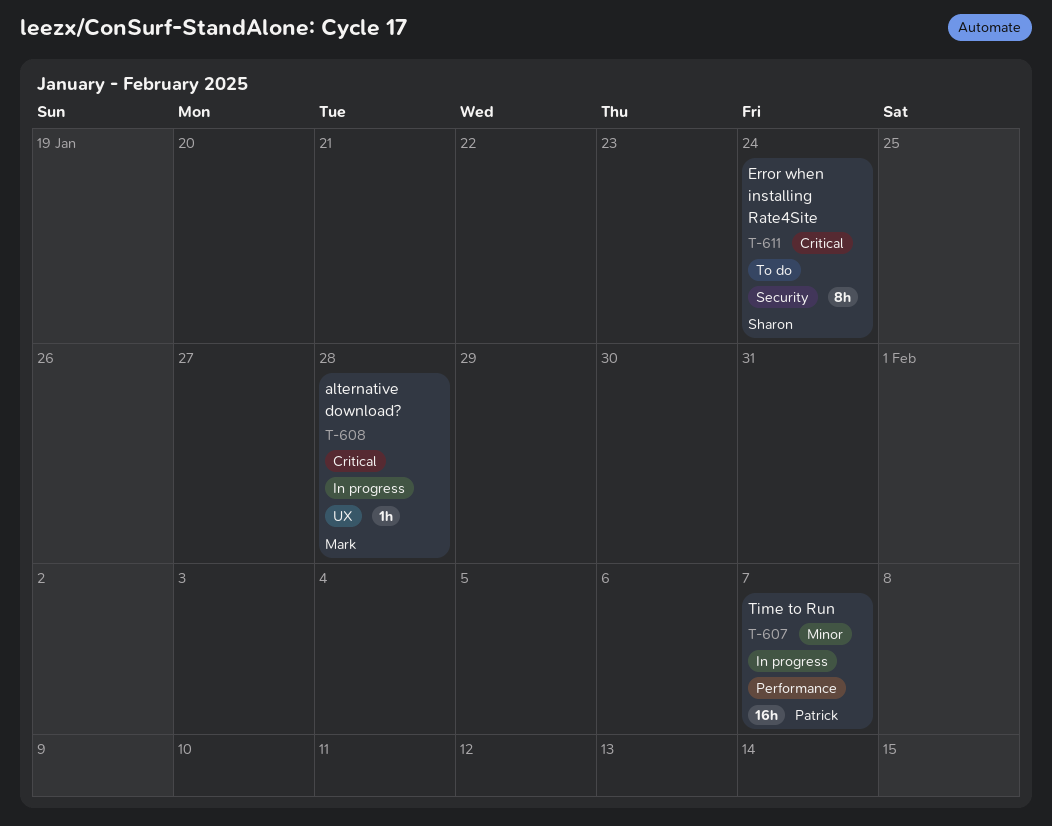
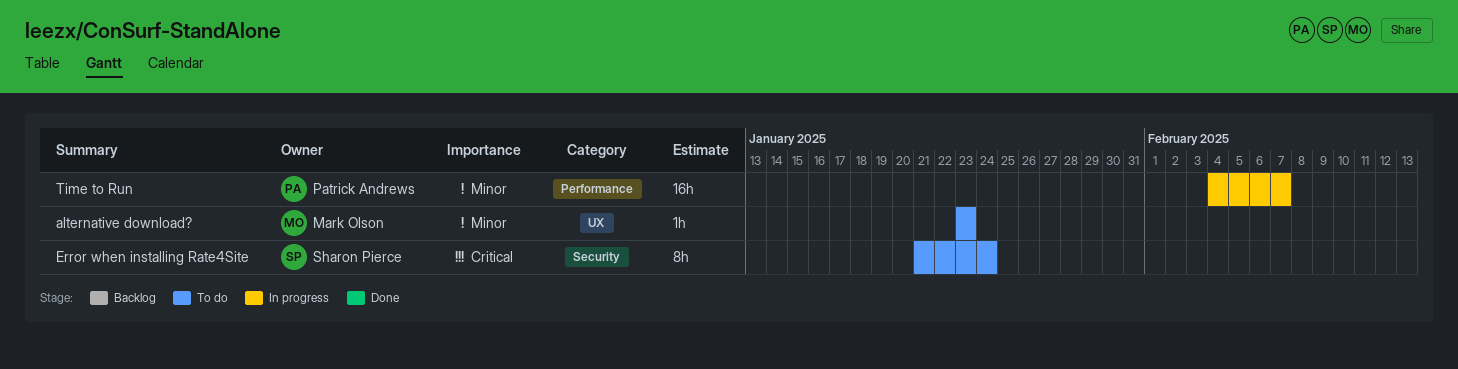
alternative download?, status: In progress -> To do
alternative download?, priority: Critical -> Minor
alternative download?, due: Jan 28 -> Jan 23

